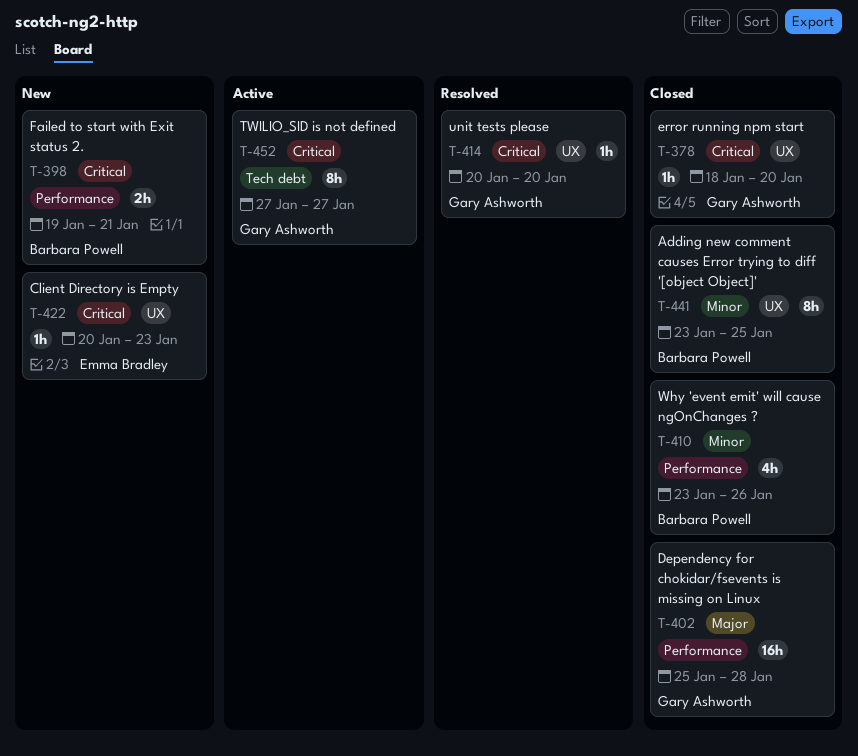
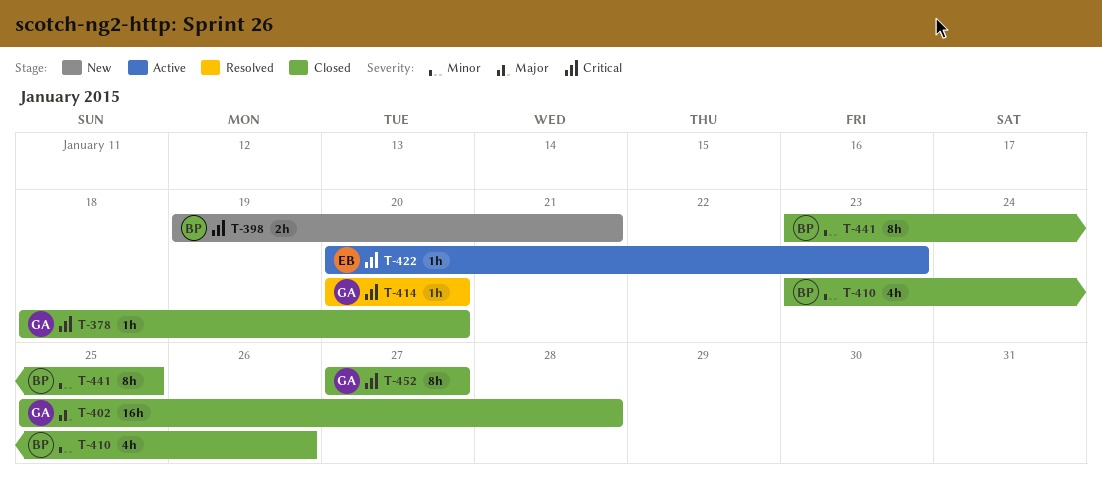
T-422, status: New -> Active
T-452, status: Active -> Closed

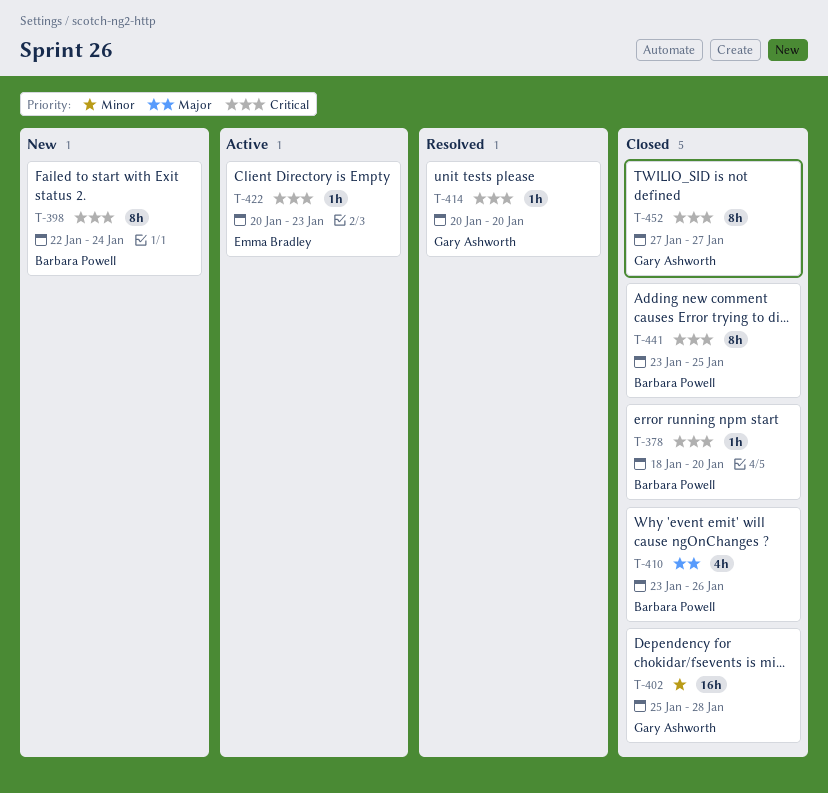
T-378, owner: Gary Ashworth -> Barbara Powell
T-398, estimate: 2h -> 8h
T-398, start: Jan 19 -> Jan 22
T-398, due: Jan 21 -> Jan 24
T-402, priority: Major -> Minor
T-410, priority: Minor -> Major
T-441, priority: Minor -> Critical

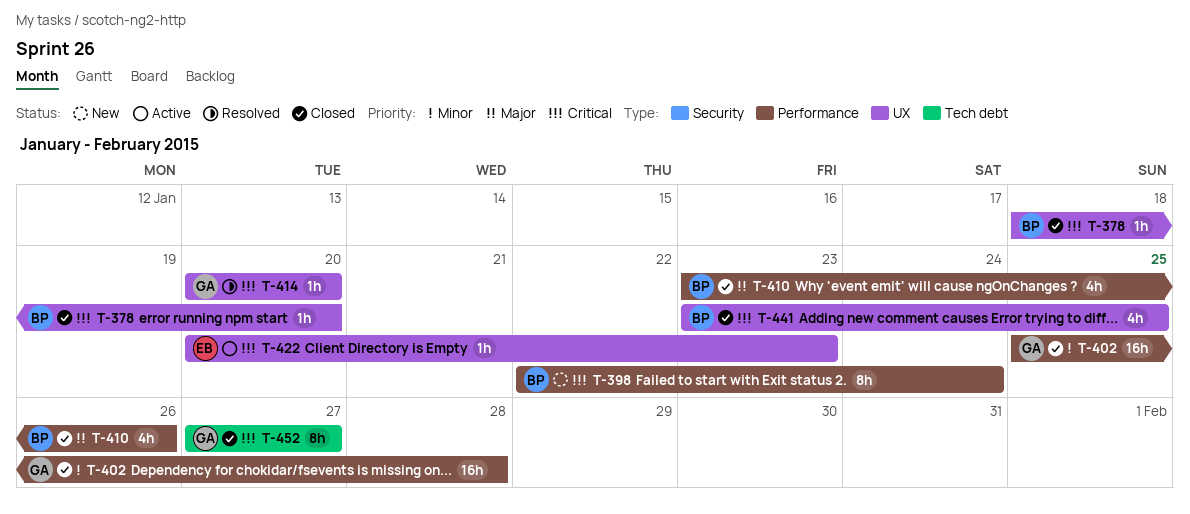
T-441, estimate: 8h -> 4h

